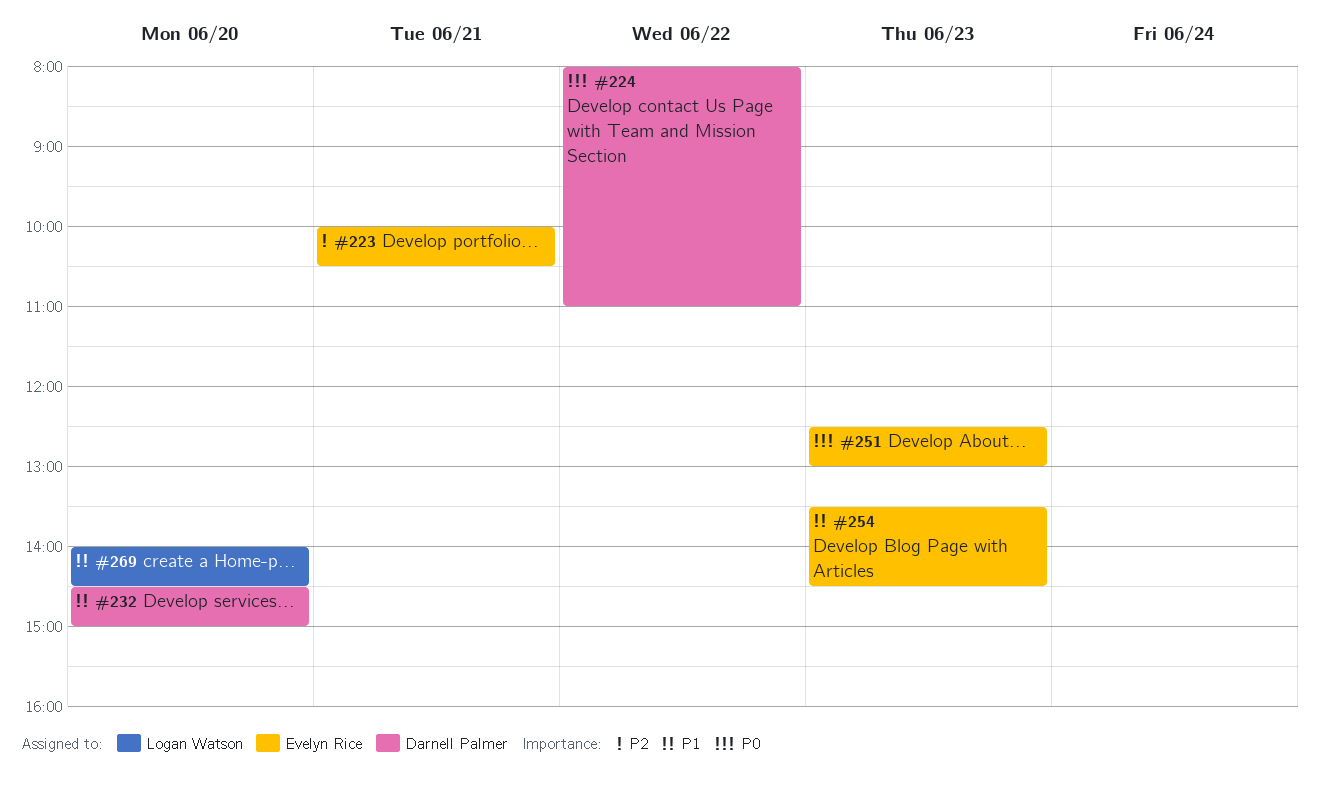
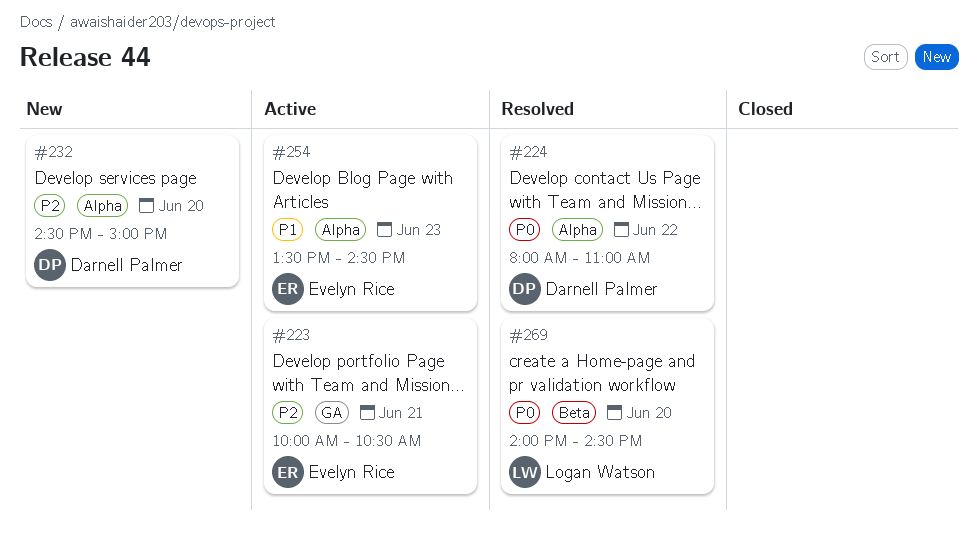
#232, priority: P1 -> P2
#251: present -> none
#269, priority: P1 -> P0

